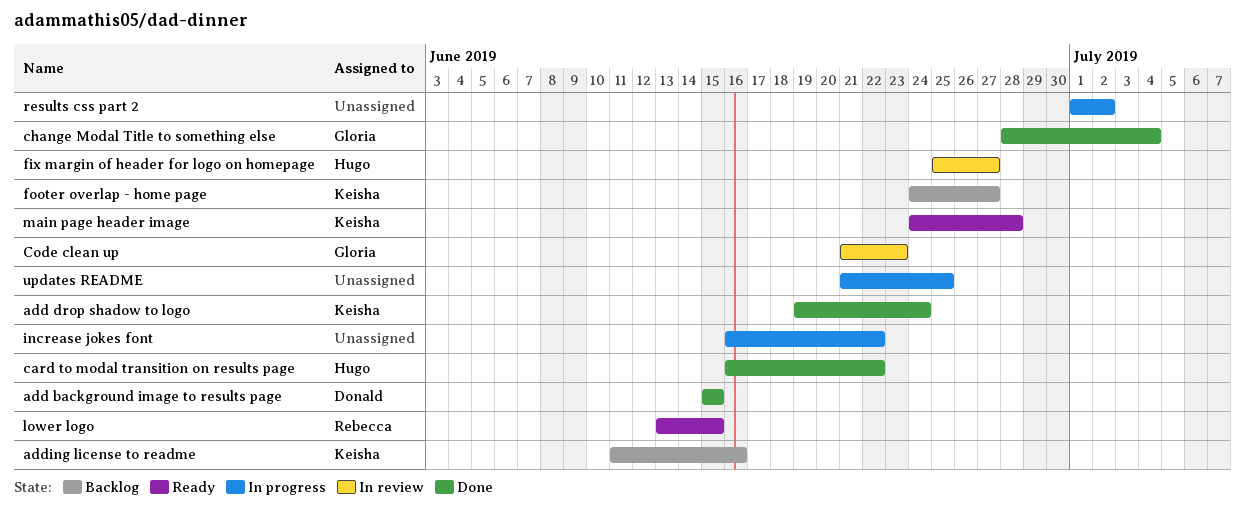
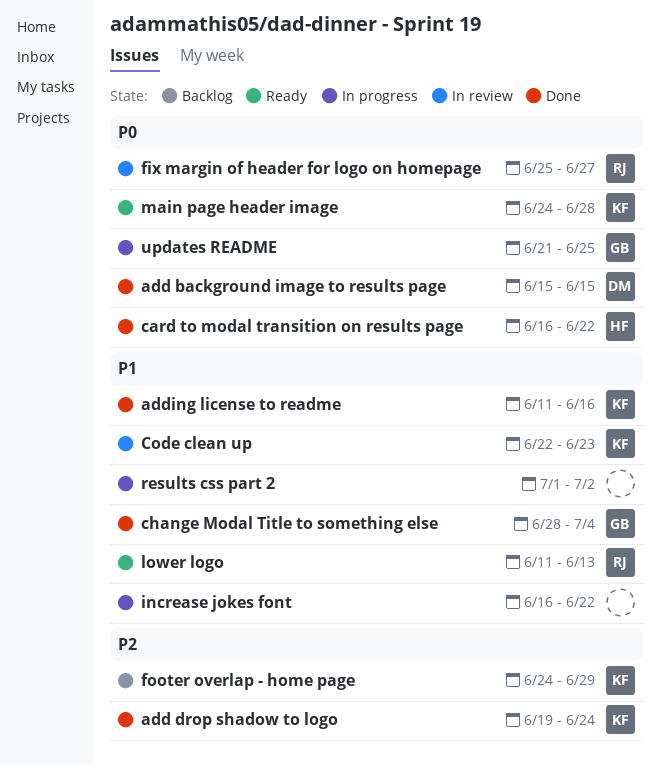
adding license to readme, status: Backlog -> Done
Code clean up, owner: Gloria -> Keisha
Code clean up, start: Jun 21 -> Jun 22
fix margin of header for logo on homepage, owner: Hugo -> Rebecca
footer overlap - home page, due: Jun 27 -> Jun 29
lower logo, start: Jun 13 -> Jun 11
lower logo, due: Jun 15 -> Jun 13
updates README, owner: none -> Gloria

